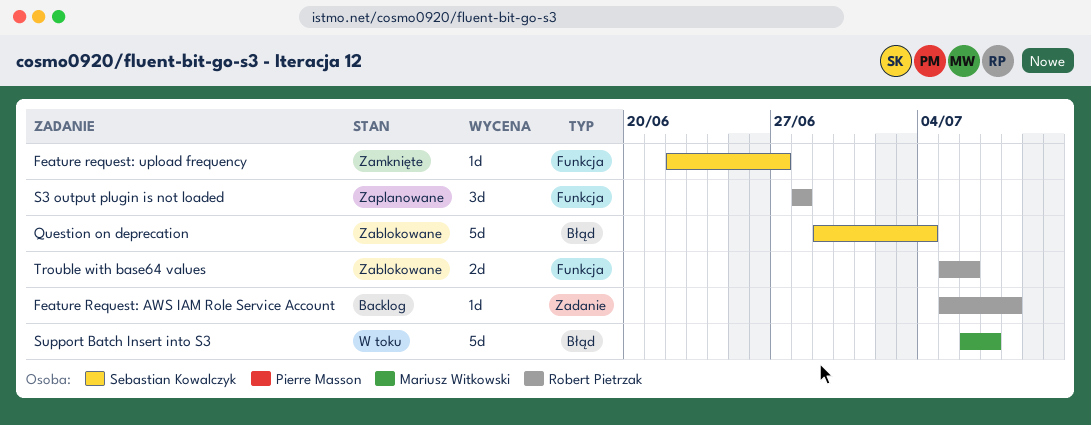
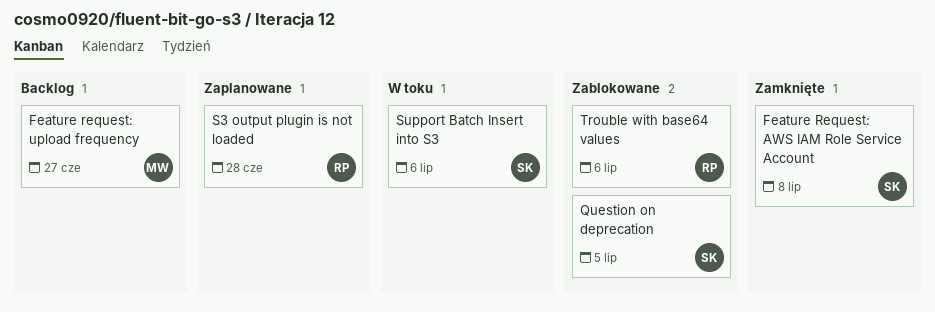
Feature Request: AWS IAM Role Service Account, status: Backlog -> Zamknięte
Feature Request: AWS IAM Role Service Account, owner: Robert Pietrzak -> Sebastian Kowalczyk
Feature request: upload frequency, status: Zamknięte -> Backlog
Feature request: upload frequency, owner: Sebastian Kowalczyk -> Mariusz Witkowski
Question on deprecation, due: Jul 4 -> Jul 5
Support Batch Insert into S3, owner: Mariusz Witkowski -> Sebastian Kowalczyk
Support Batch Insert into S3, due: Jul 7 -> Jul 6

